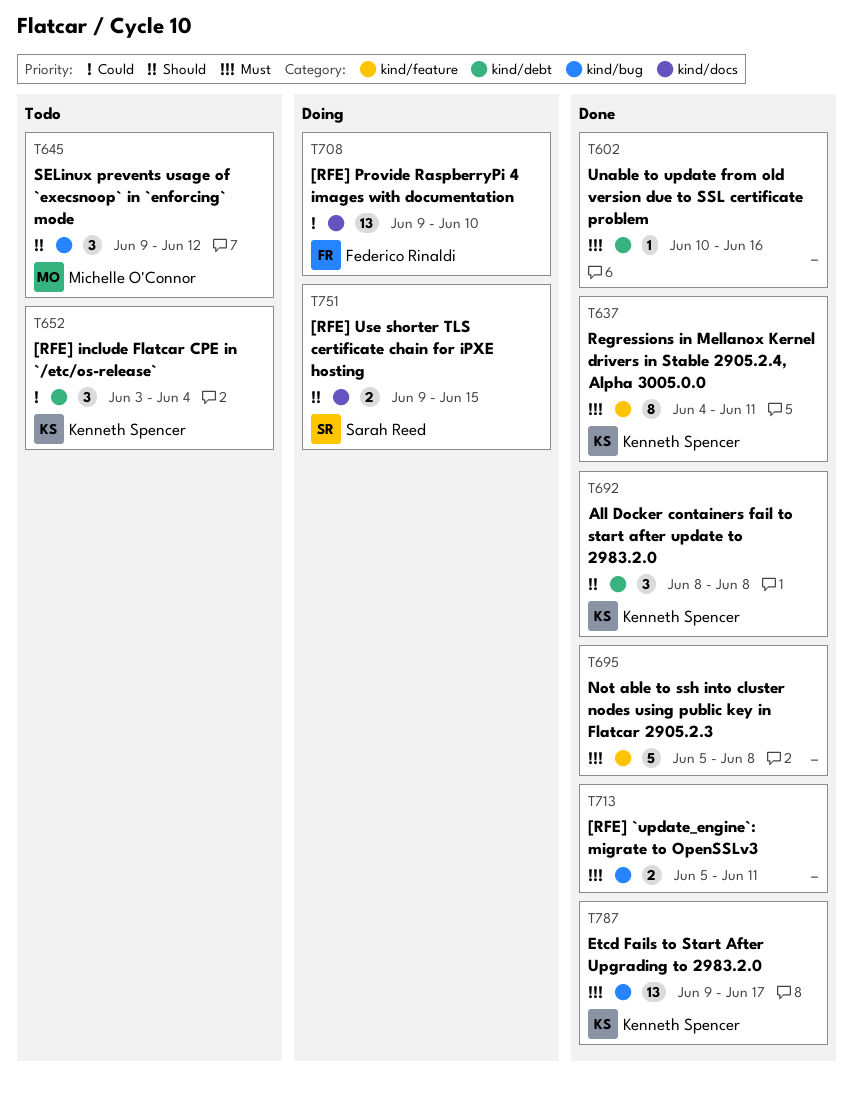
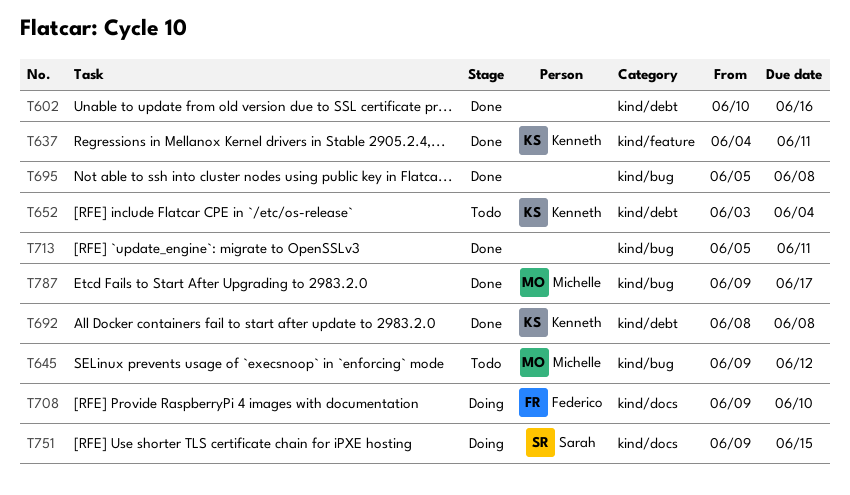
T695, label: kind/feature -> kind/bug
T787, owner: Kenneth Spencer -> Michelle O'Connor

